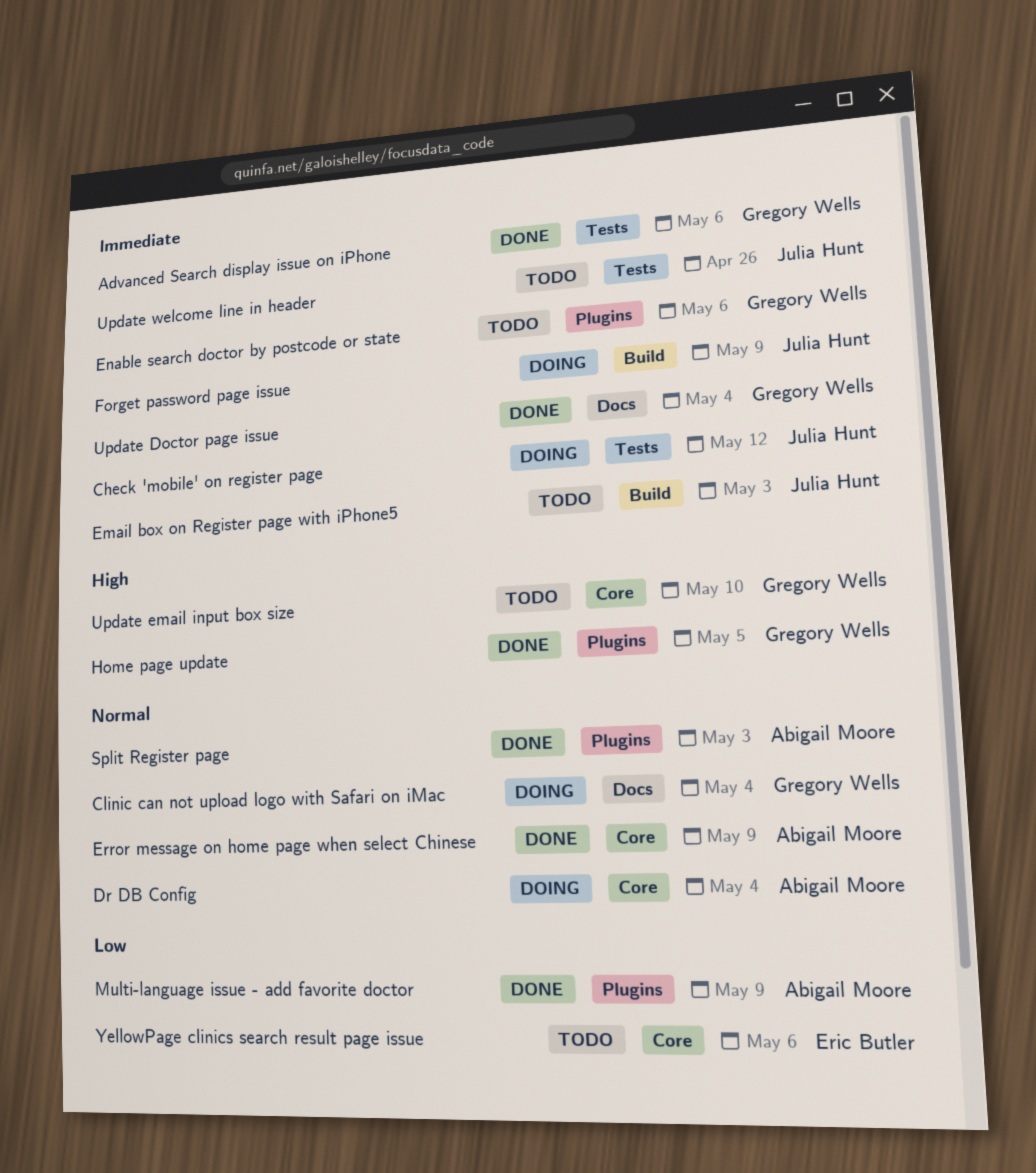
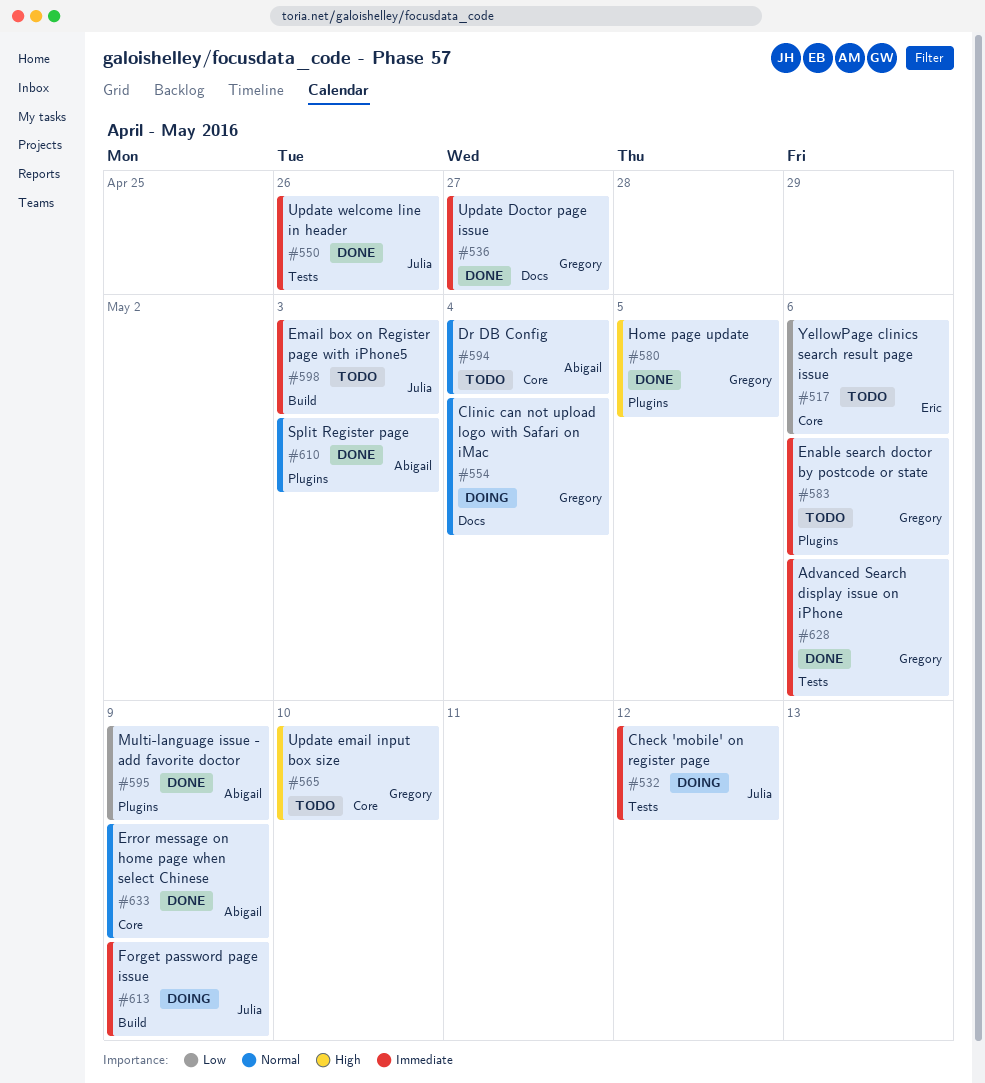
Dr DB Config, status: Doing -> Todo
Update Doctor page issue, due: May 4 -> Apr 27
Update welcome line in header, status: Todo -> Done

